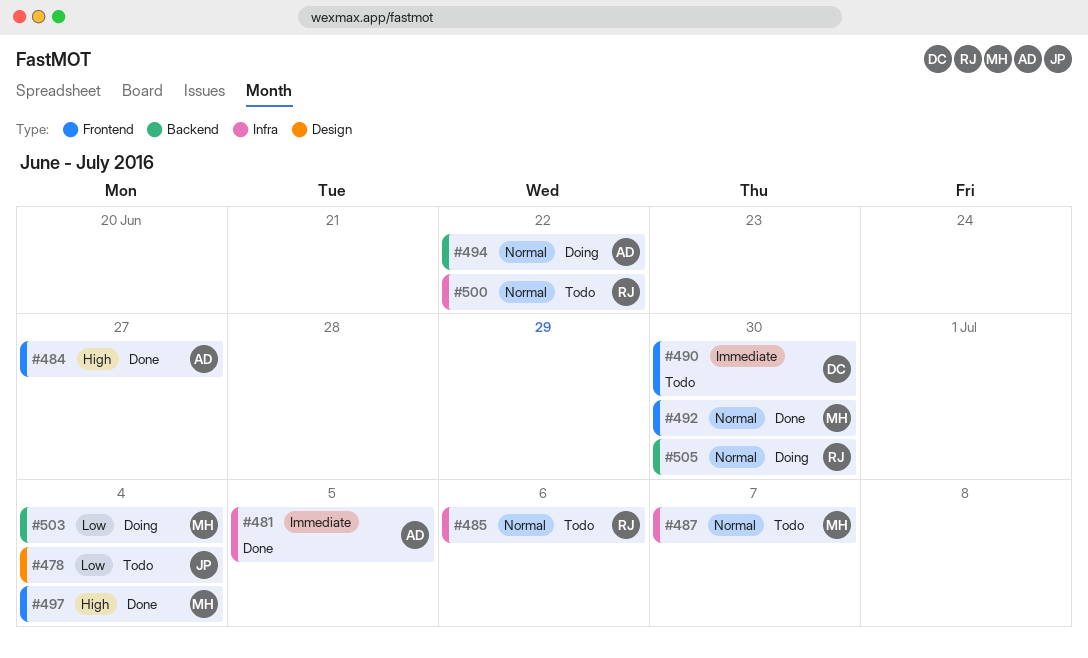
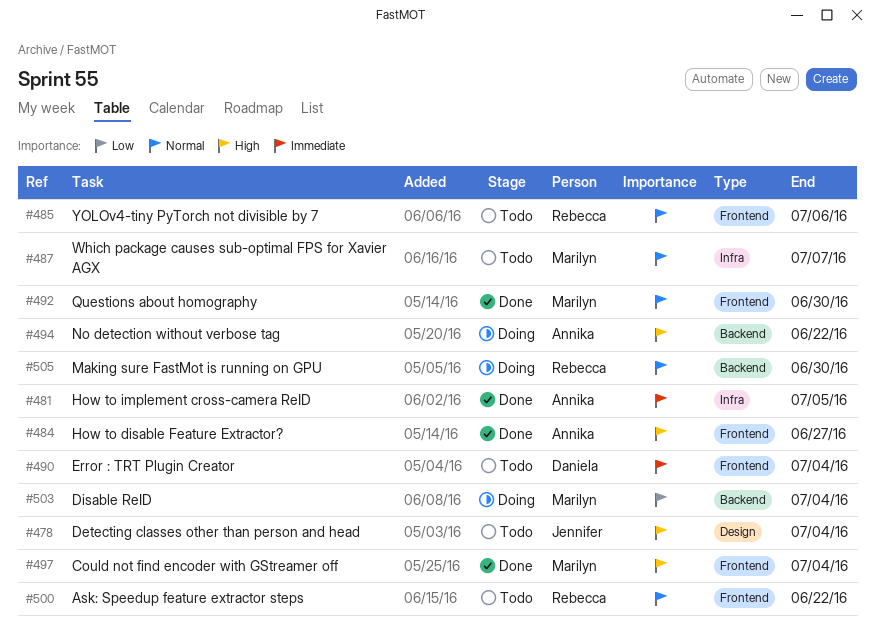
#478, priority: Low -> High
#485, label: Infra -> Frontend
#490, due: Jun 30 -> Jul 4
#494, priority: Normal -> High
#500, label: Infra -> Frontend

